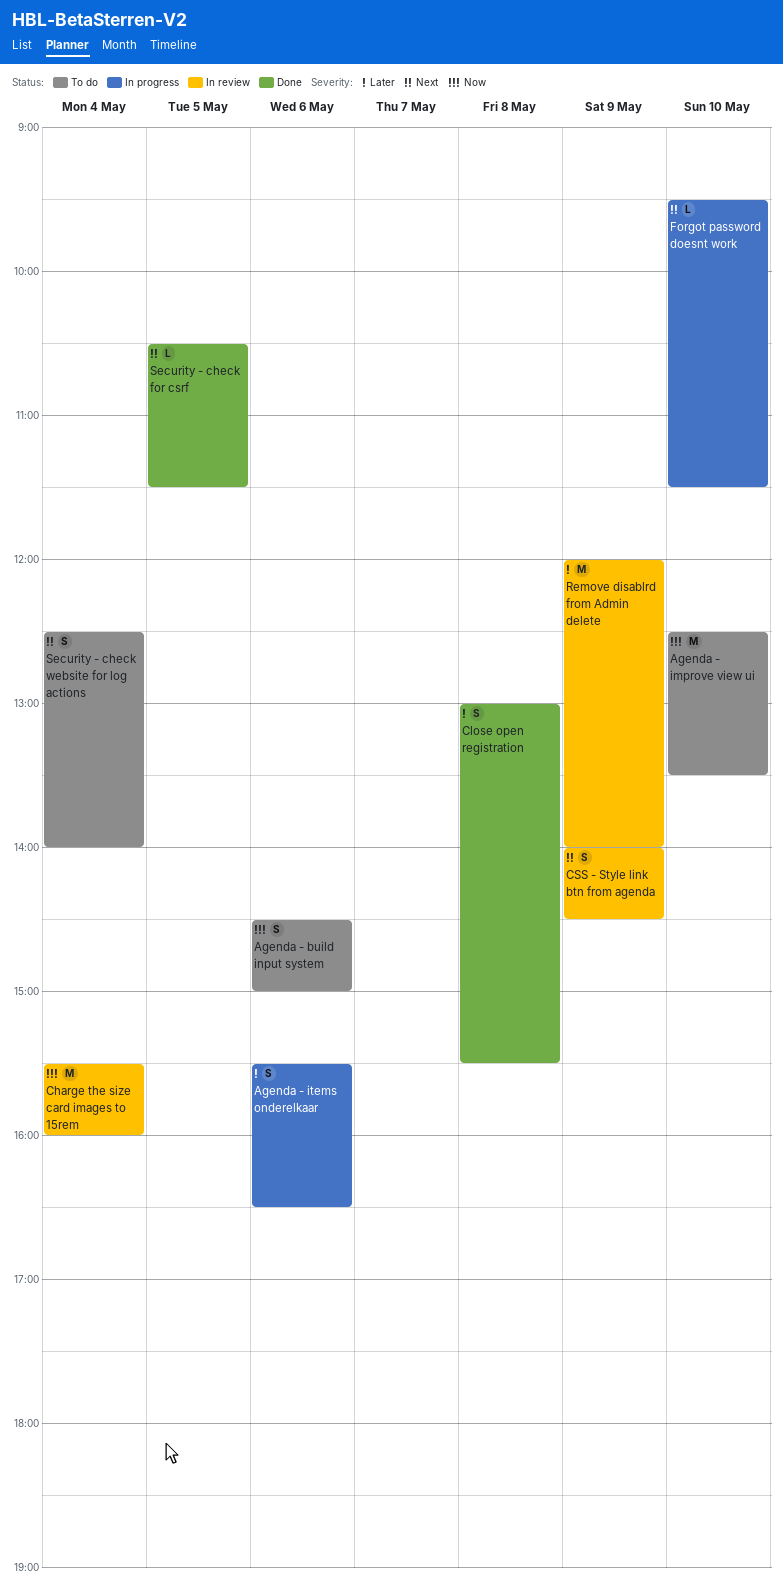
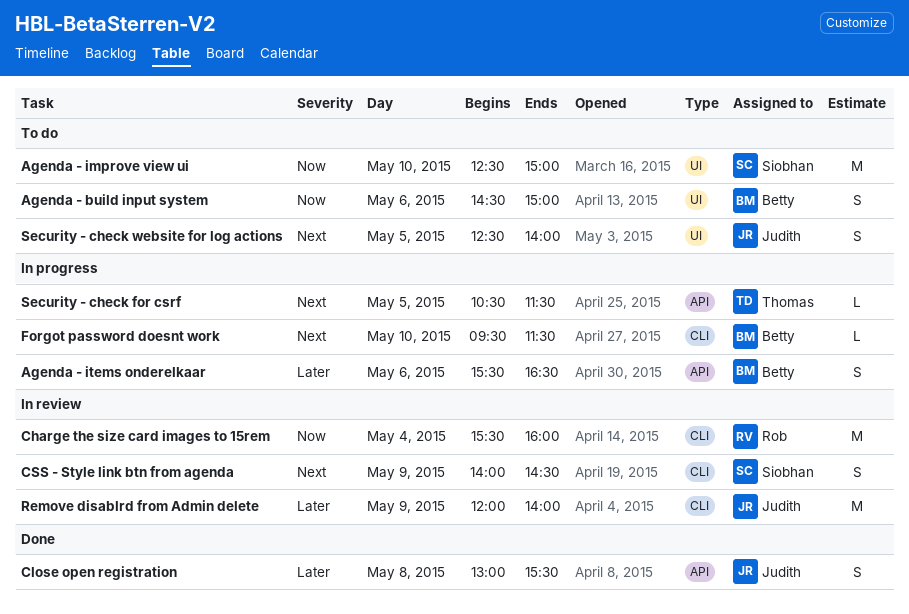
Agenda - improve view ui, ends: 13:30 -> 15:00
Security - check for csrf, status: Done -> In progress
Security - check website for log actions, day: May 4 -> May 5

